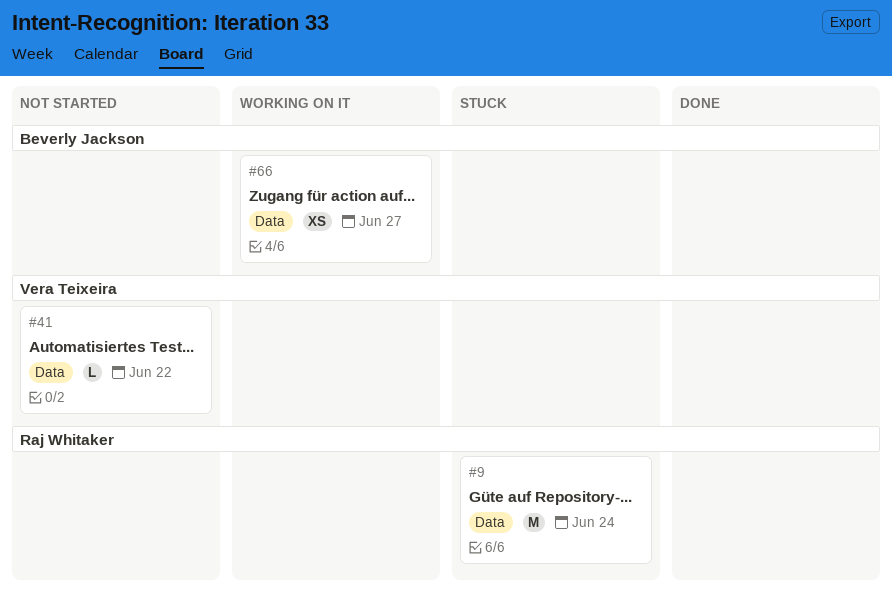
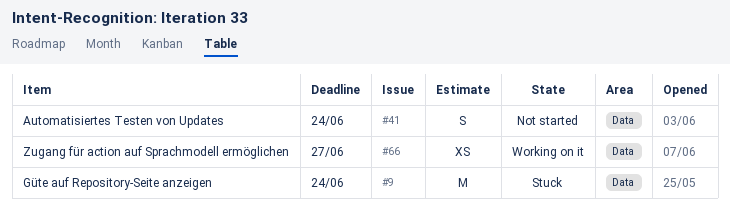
#41, estimate: L -> S
#41, due: Jun 22 -> Jun 24

